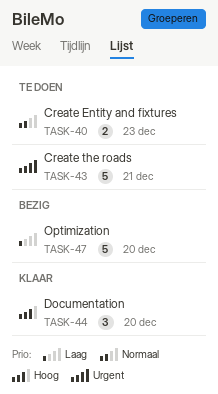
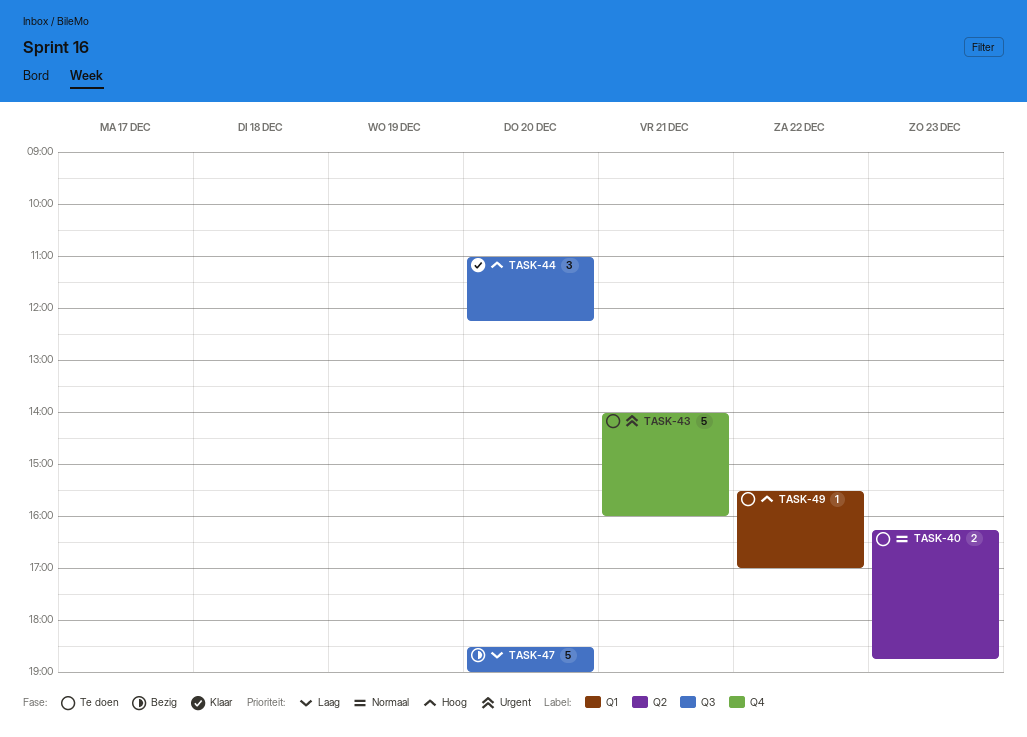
TASK-49: none -> present

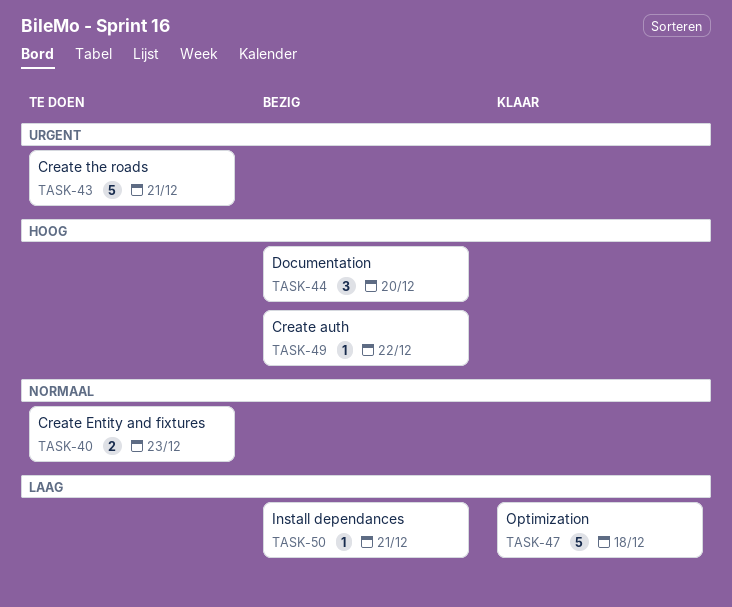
TASK-44, status: Klaar -> Bezig
TASK-47, status: Bezig -> Klaar
TASK-47, day: Dec 20 -> Dec 18
TASK-49, status: Te doen -> Bezig
TASK-50: none -> present

